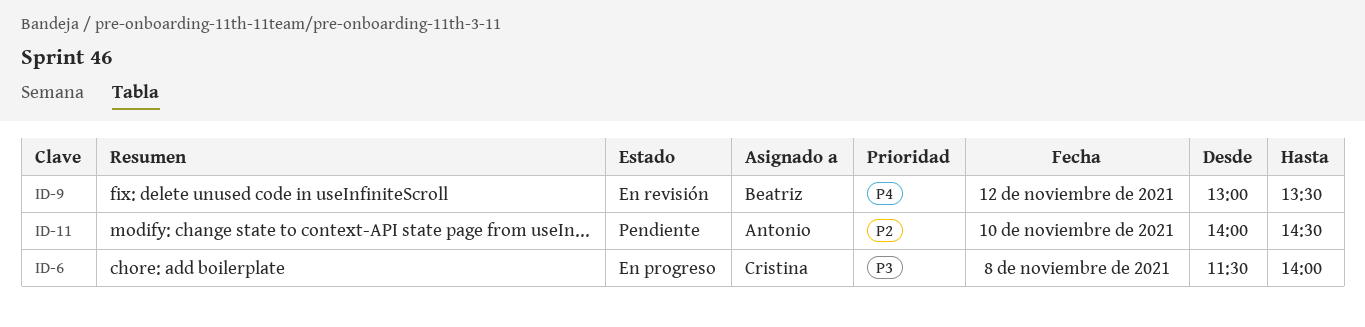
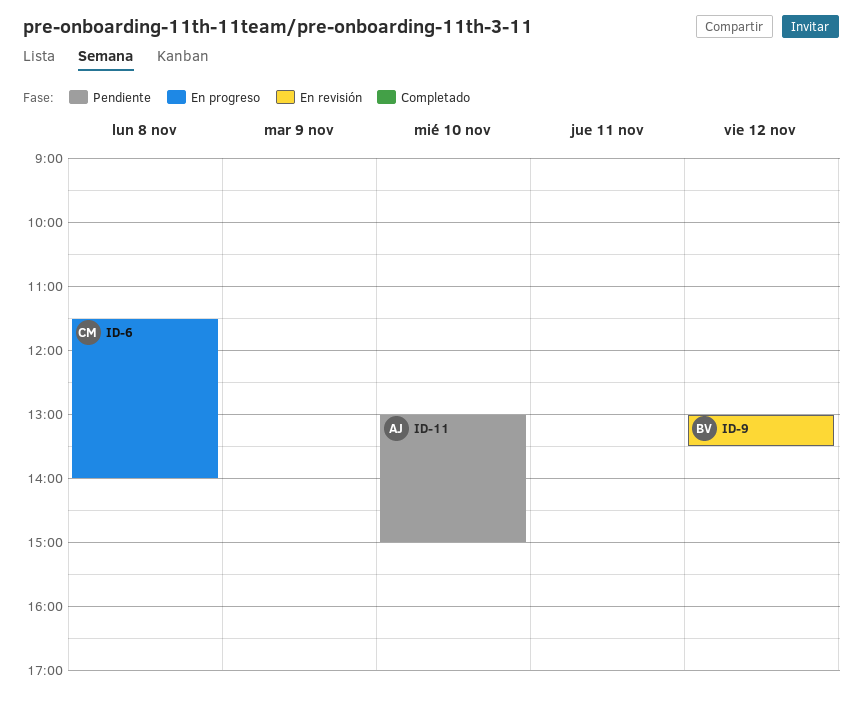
ID-11, begins: 14:00 -> 13:00
ID-11, ends: 14:30 -> 15:00

